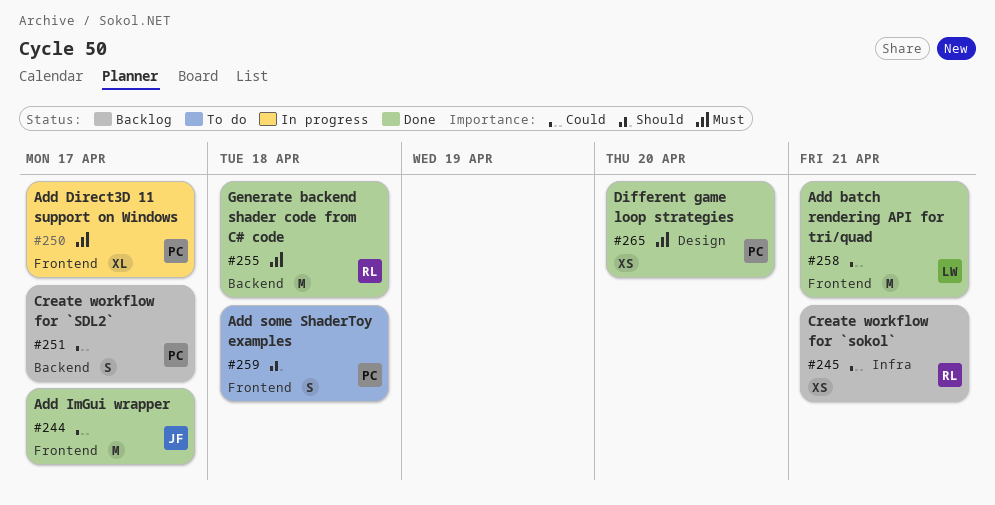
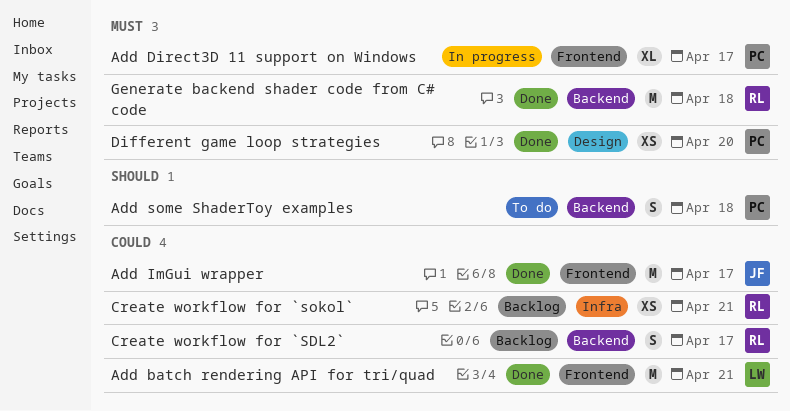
Add some ShaderToy examples, label: Frontend -> Backend
Create workflow for `SDL2`, owner: PC -> RL

